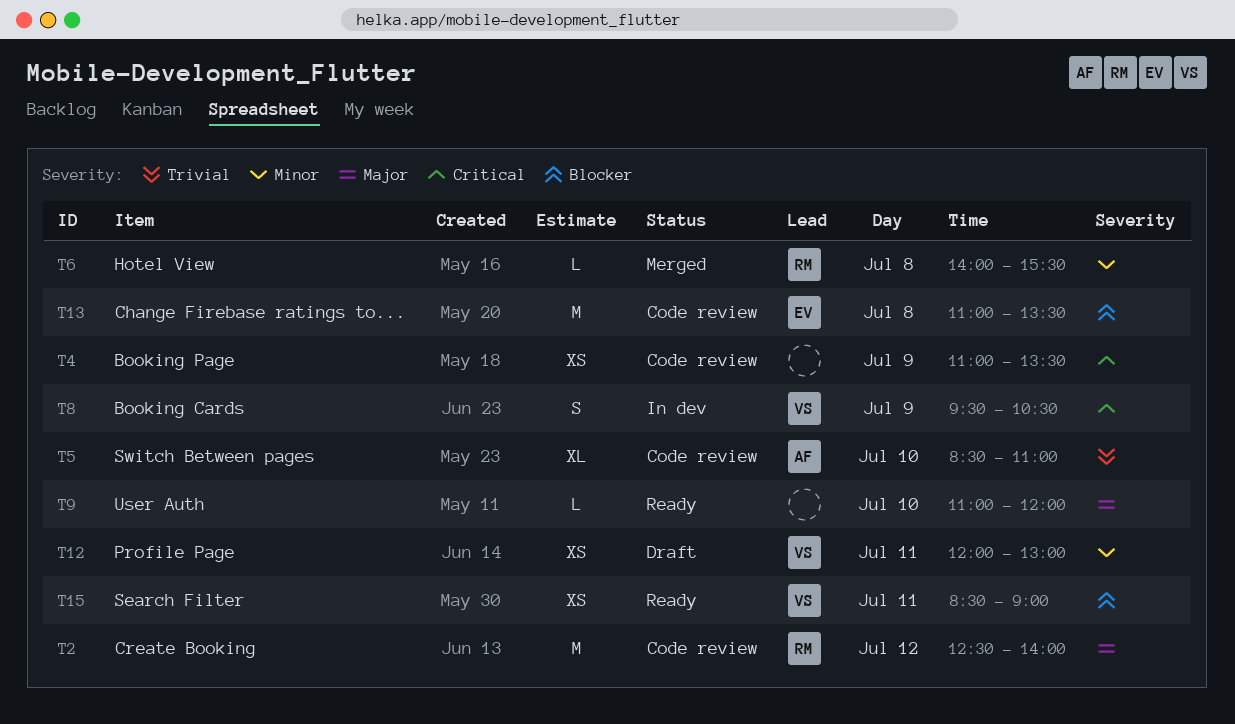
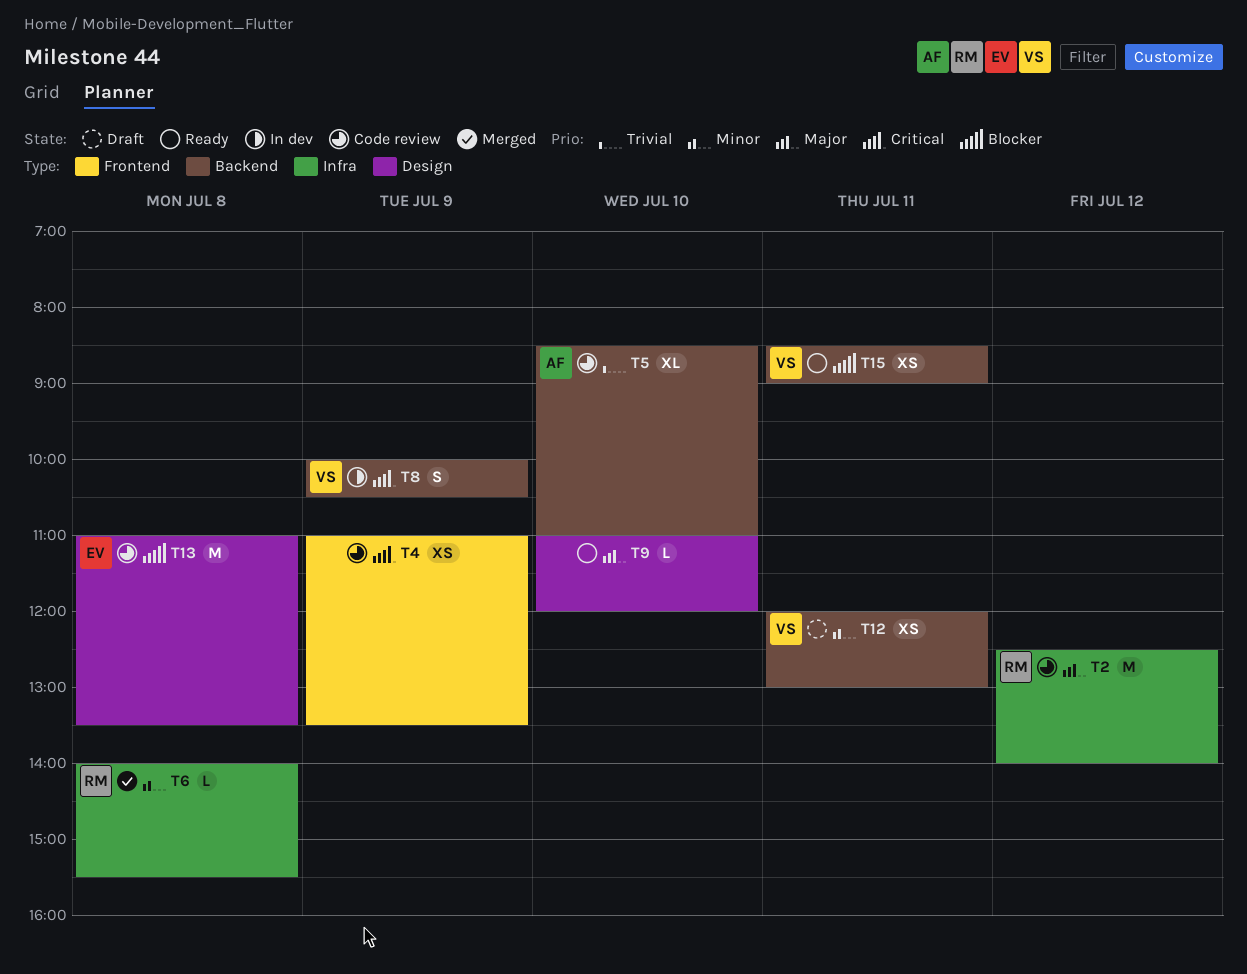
T8, begins: 09:30 -> 10:00

